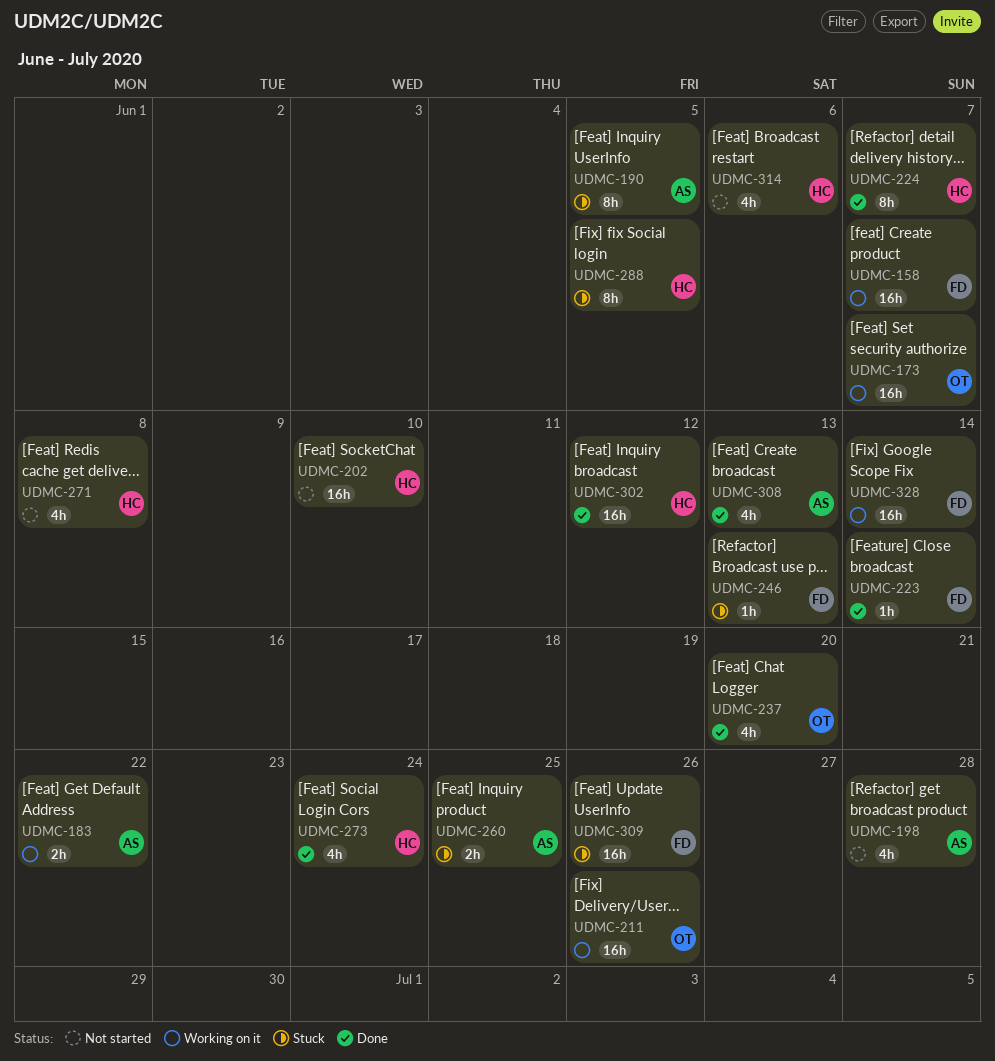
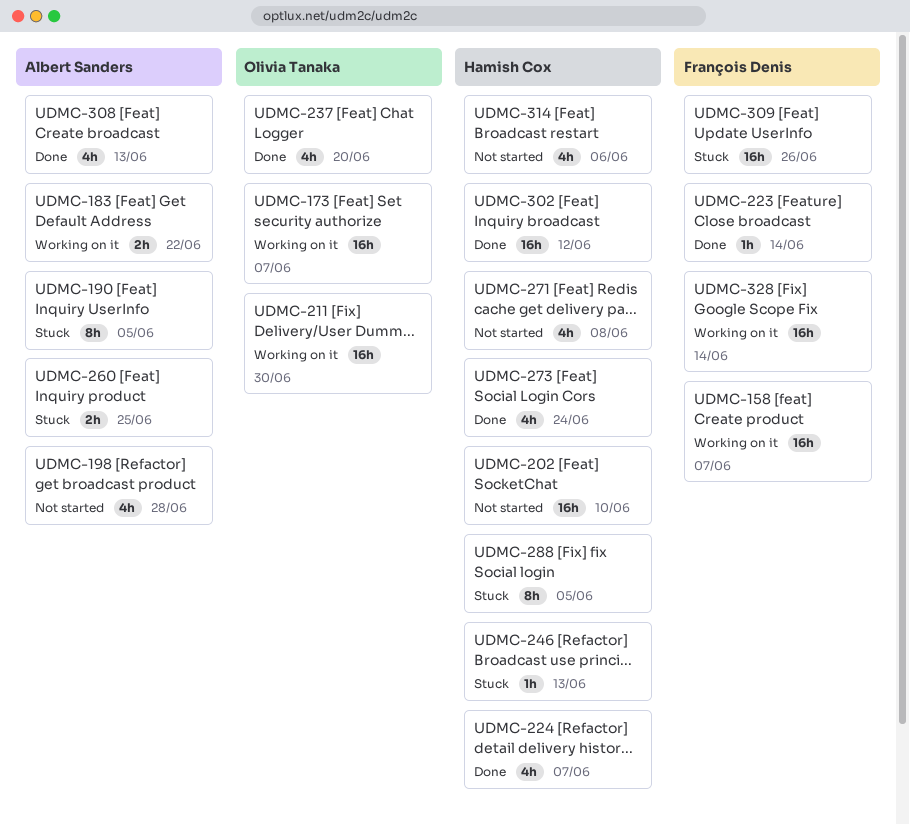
UDMC-211, due: Jun 26 -> Jun 30
UDMC-224, estimate: 8h -> 4h
UDMC-246, owner: François Denis -> Hamish Cox

